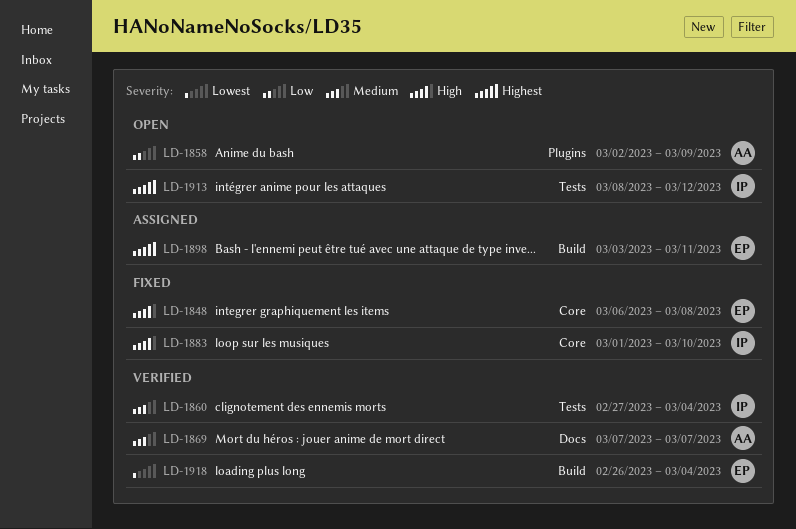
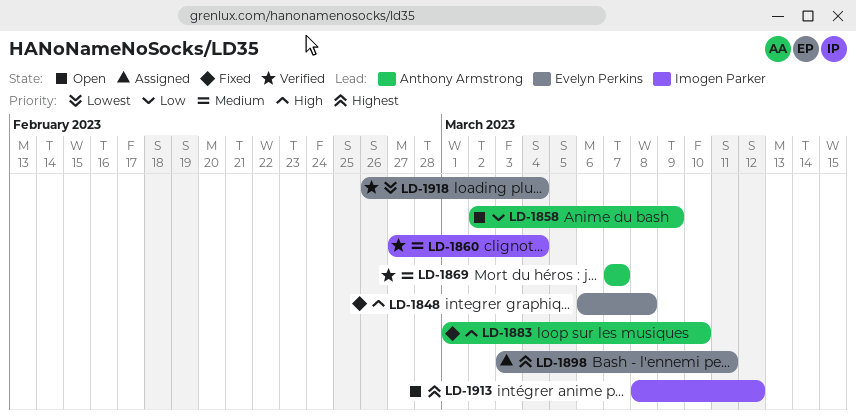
LD-1883, owner: Imogen Parker -> Anthony Armstrong

